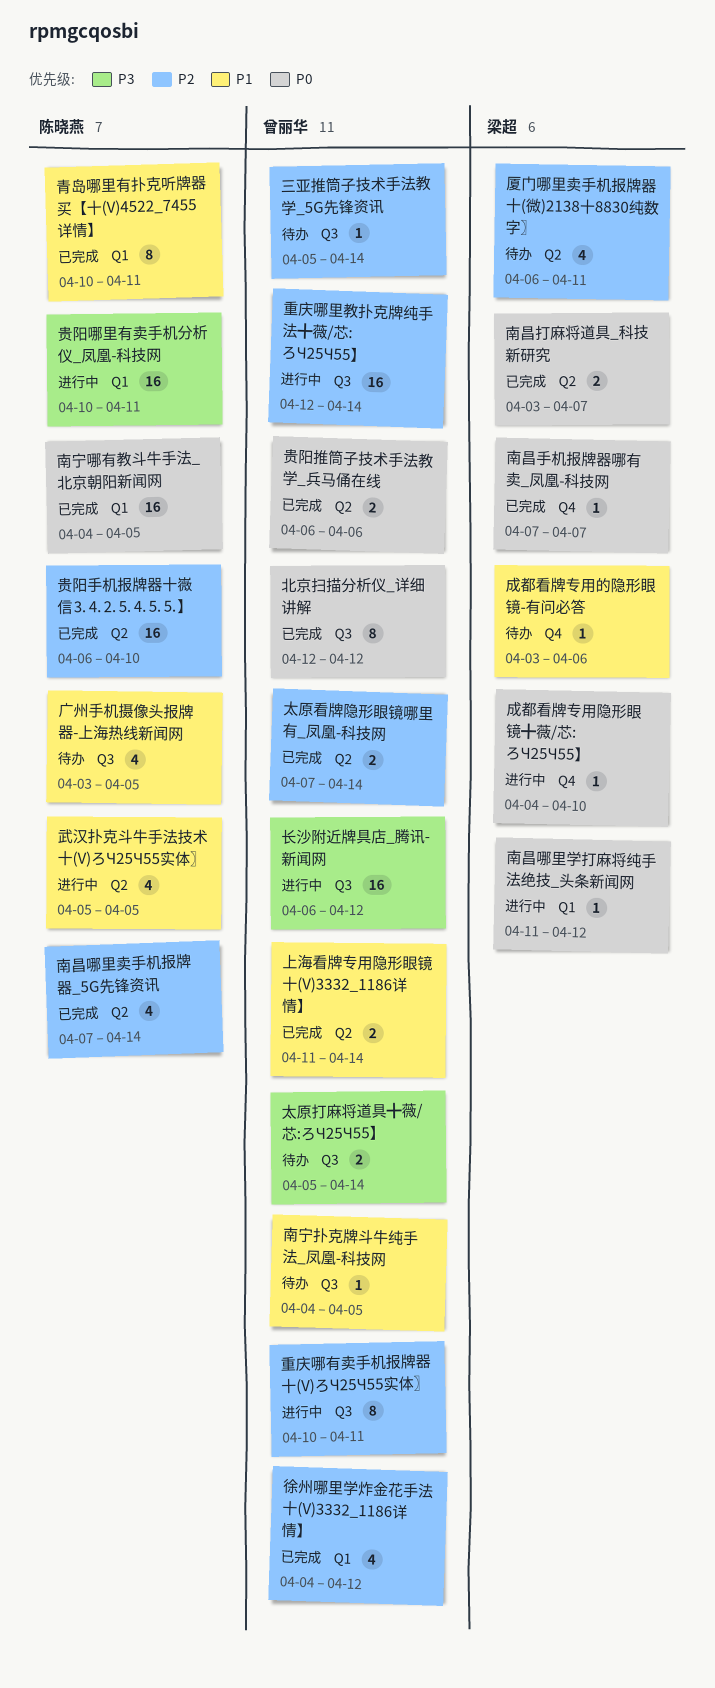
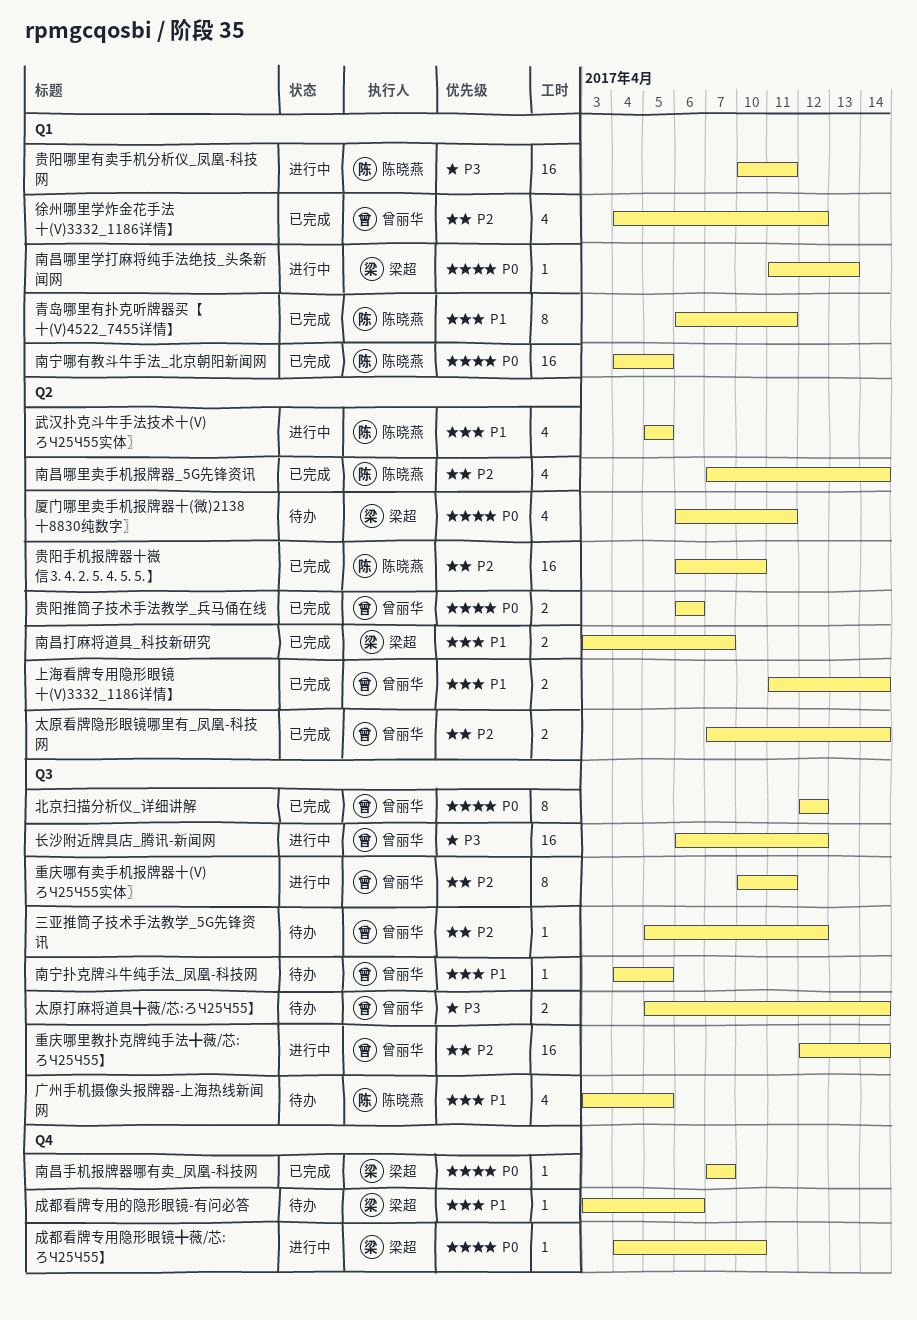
三亚推筒子技术手法教学_5G先锋资讯, due: Apr 14 -> Apr 12
南昌哪里学打麻将纯手法绝技_头条新闻网, due: Apr 12 -> Apr 13
南昌打麻将道具_科技新研究, priority: P0 -> P1
厦门哪里卖手机报牌器十(微)2138十8830纯数字〗, priority: P2 -> P0
青岛哪里有扑克听牌器买【十(V)4522_7455详情】, start: Apr 10 -> Apr 6

